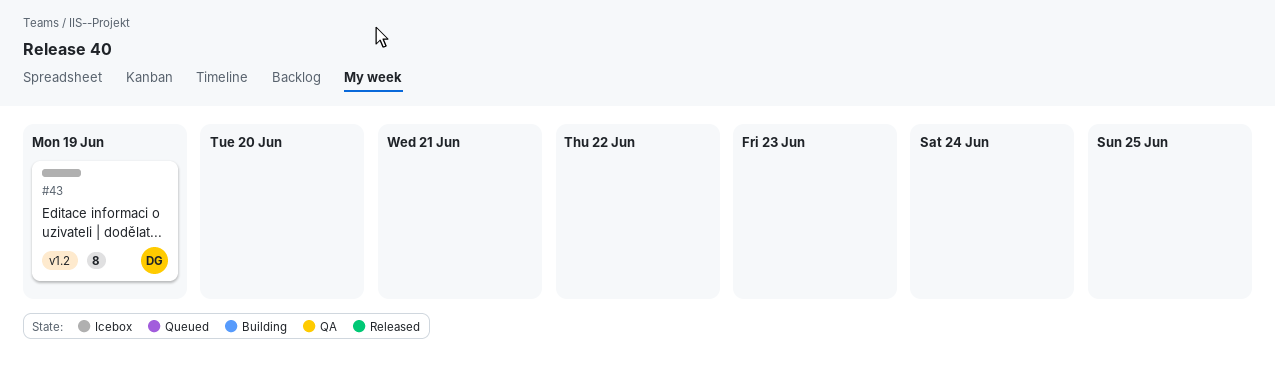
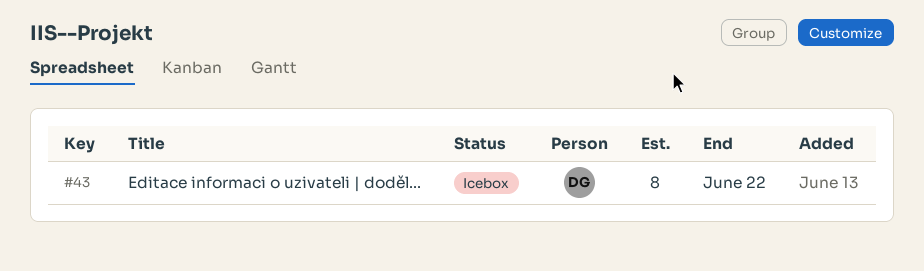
#43, due: Jun 19 -> Jun 22

